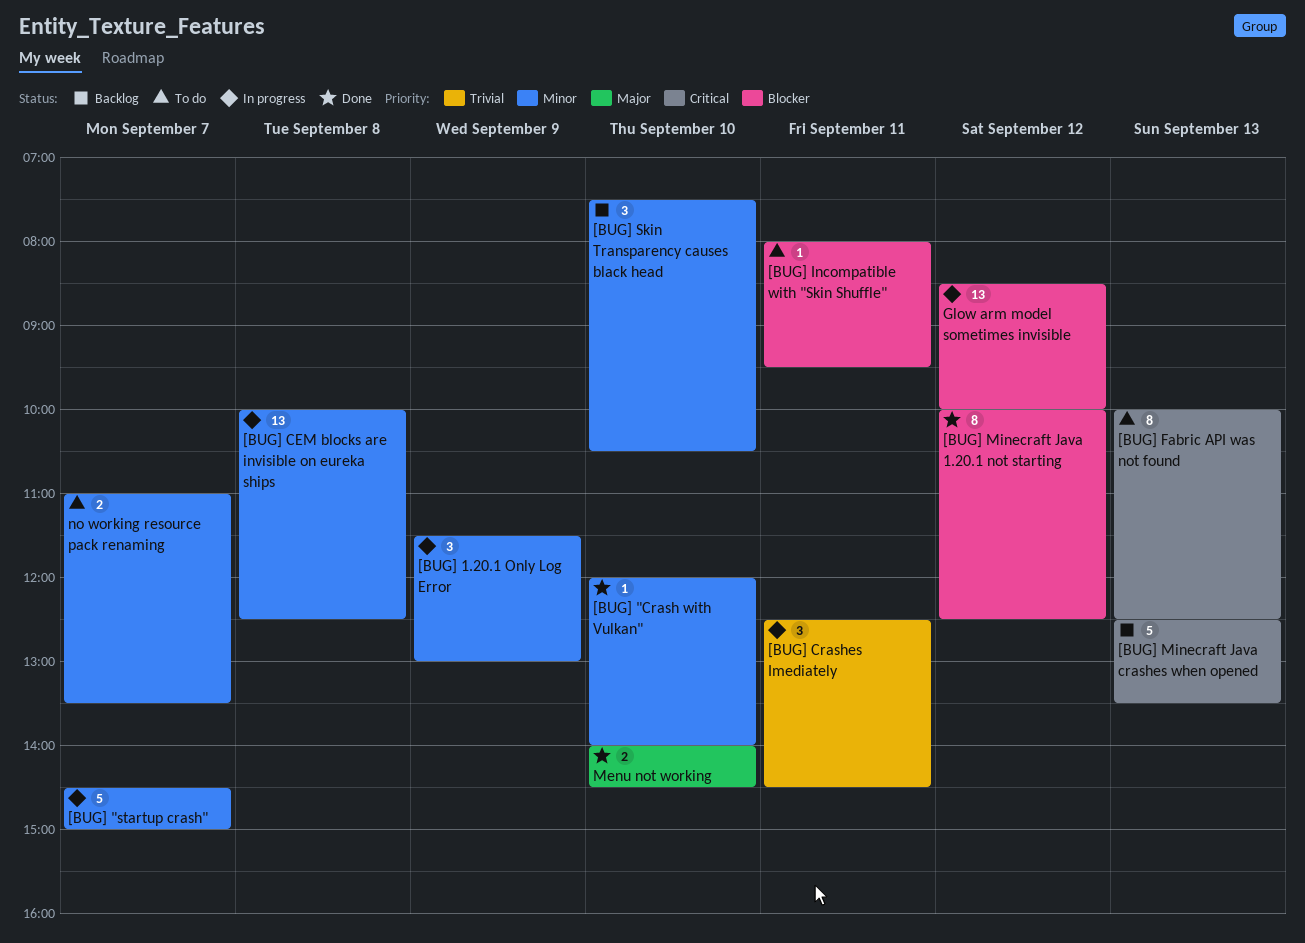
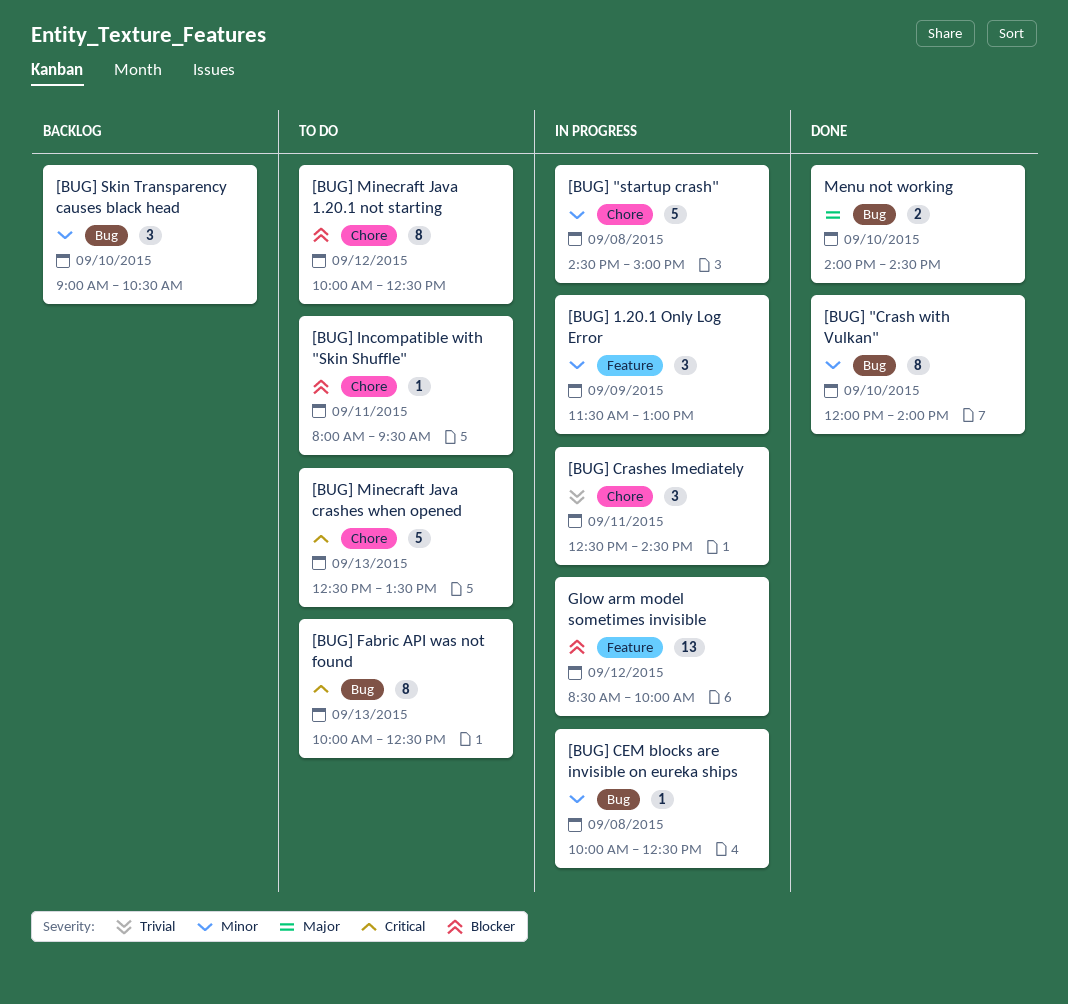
[BUG] "Crash with Vulkan", estimate: 1 -> 8
[BUG] "startup crash", day: Sep 7 -> Sep 8
[BUG] CEM blocks are invisible on eureka ships, estimate: 13 -> 1
[BUG] Minecraft Java 1.20.1 not starting, status: Done -> To do
[BUG] Minecraft Java crashes when opened, status: Backlog -> To do
[BUG] Skin Transparency causes black head, begins: 07:30 -> 09:00
no working resource pack renaming: present -> none

